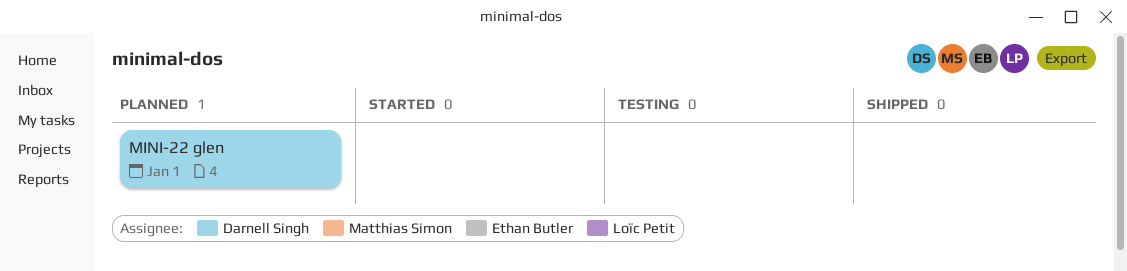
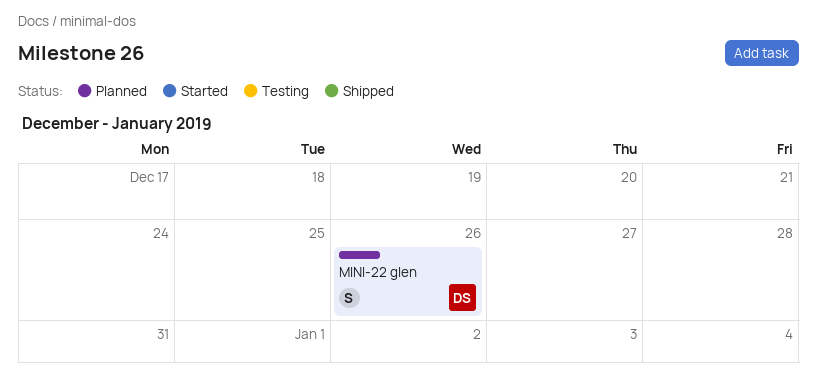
MINI-22, due: Jan 1 -> Dec 26

